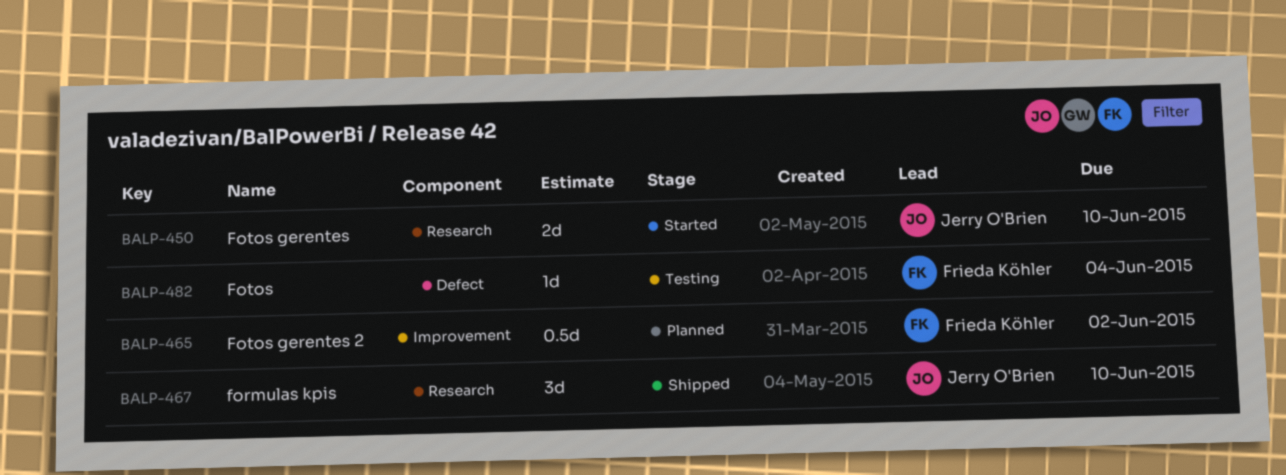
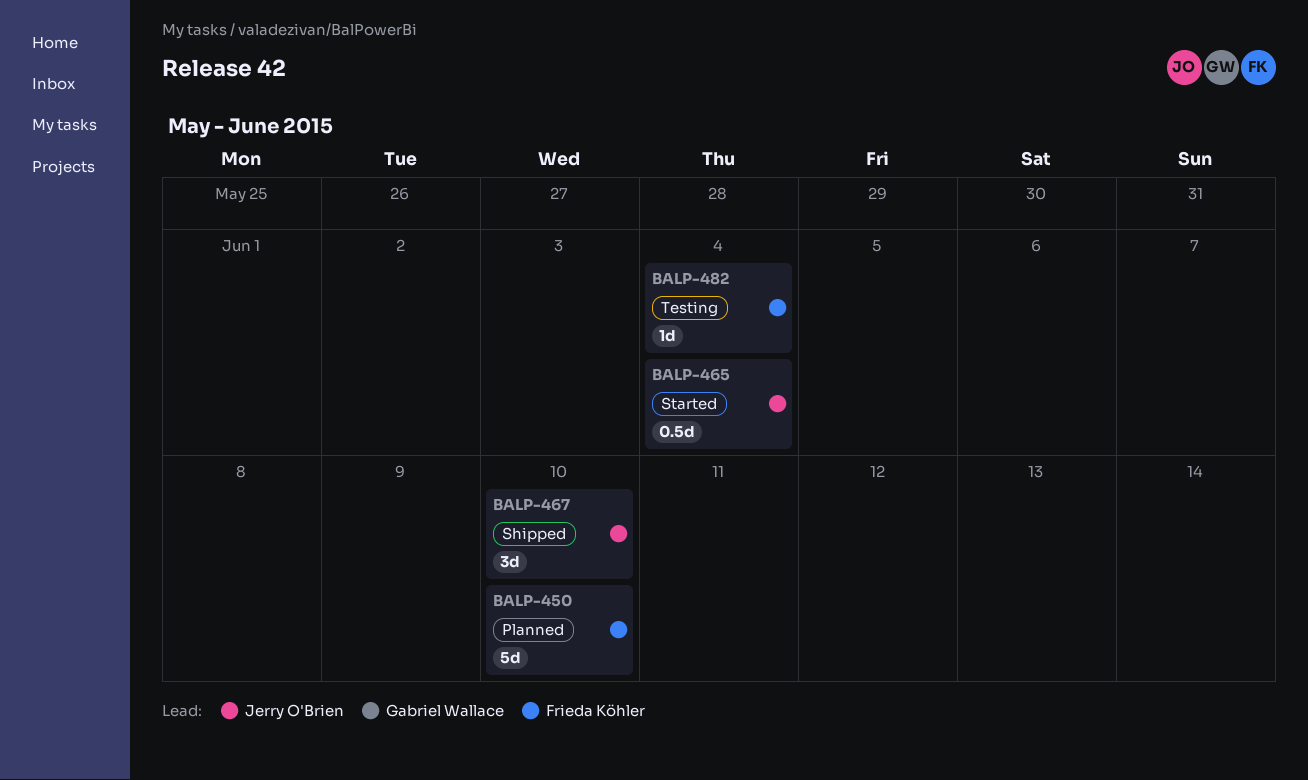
BALP-450, status: Started -> Planned
BALP-450, owner: Jerry O'Brien -> Frieda Köhler
BALP-450, estimate: 2d -> 5d
BALP-465, status: Planned -> Started
BALP-465, owner: Frieda Köhler -> Jerry O'Brien
BALP-465, due: Jun 2 -> Jun 4

